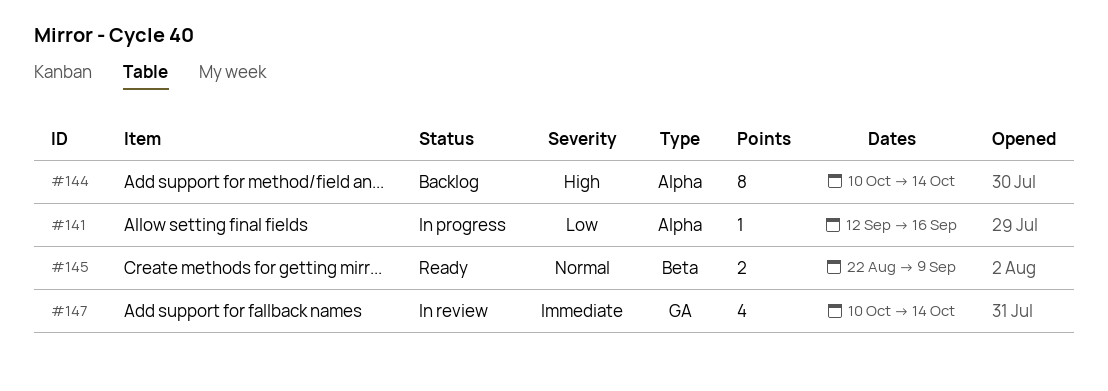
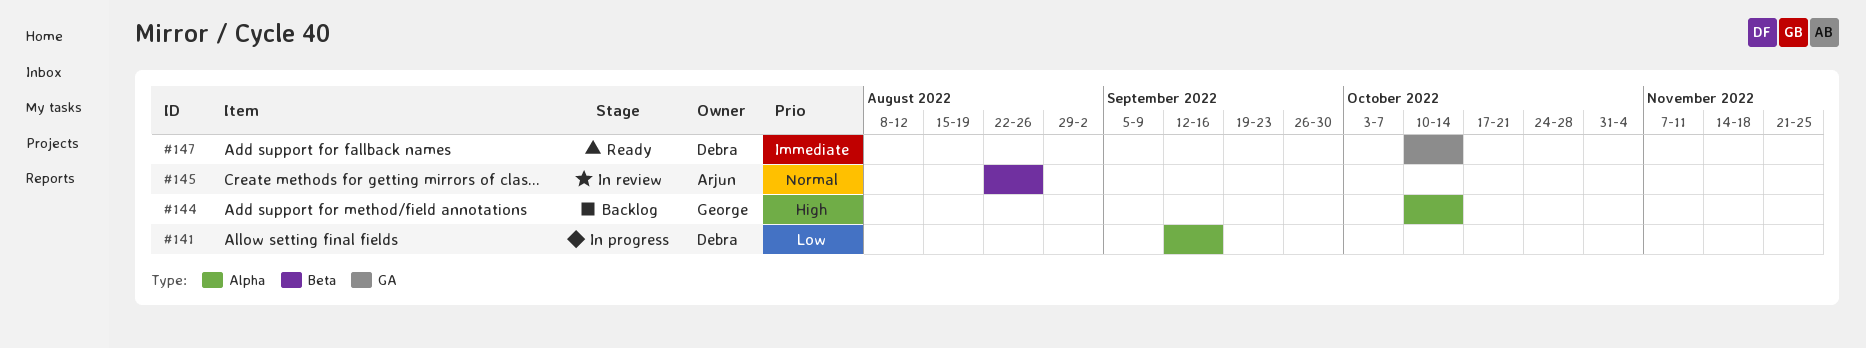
#145, status: Ready -> In review
#145, due: Sep 9 -> Aug 26
#147, status: In review -> Ready

